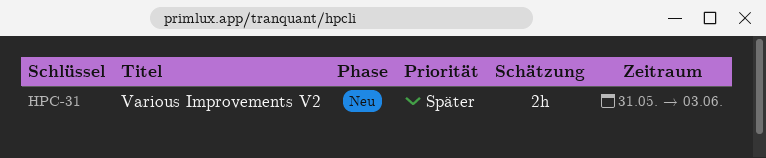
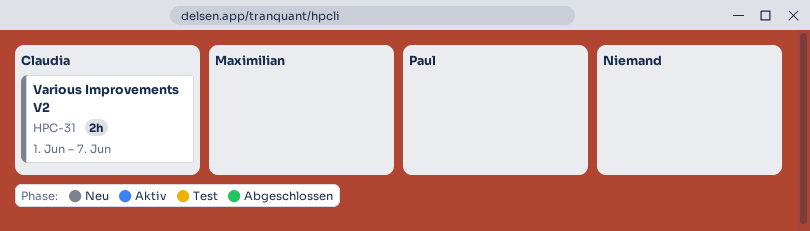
HPC-31, start: May 31 -> Jun 1
HPC-31, due: Jun 3 -> Jun 7

